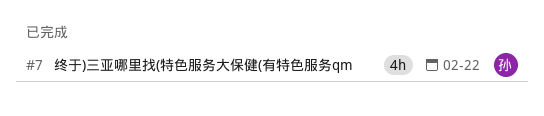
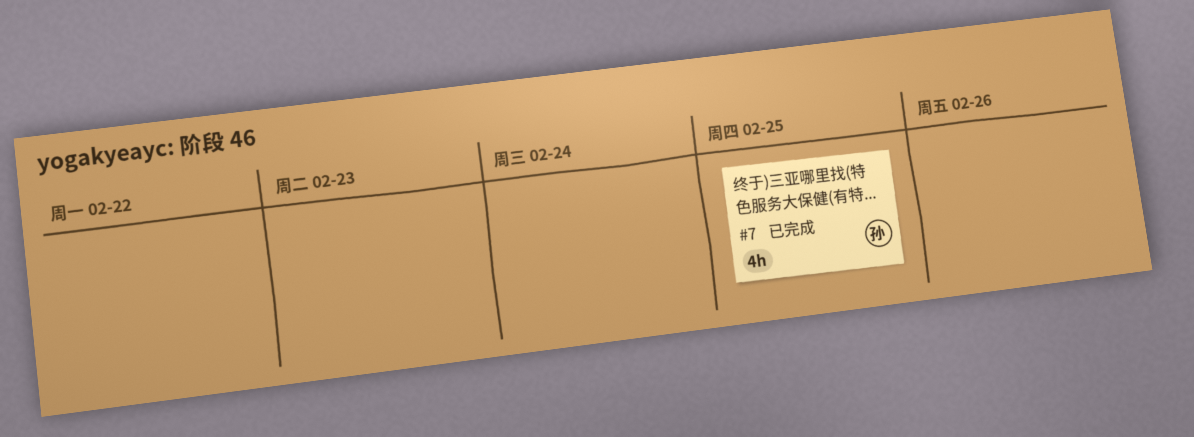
#7, due: Feb 22 -> Feb 25

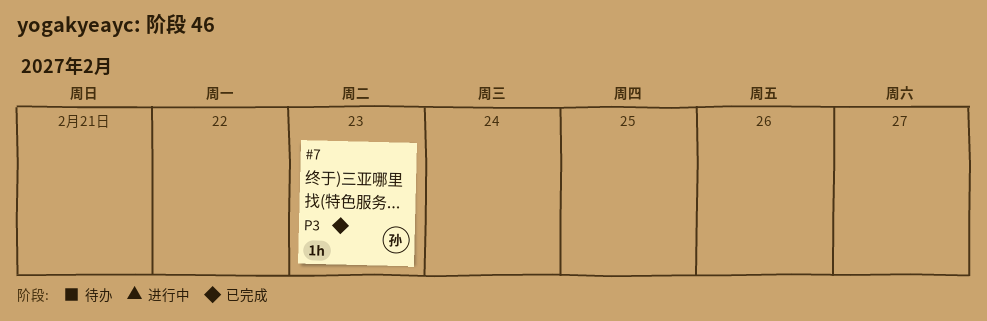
#7, estimate: 4h -> 1h
#7, due: Feb 25 -> Feb 23

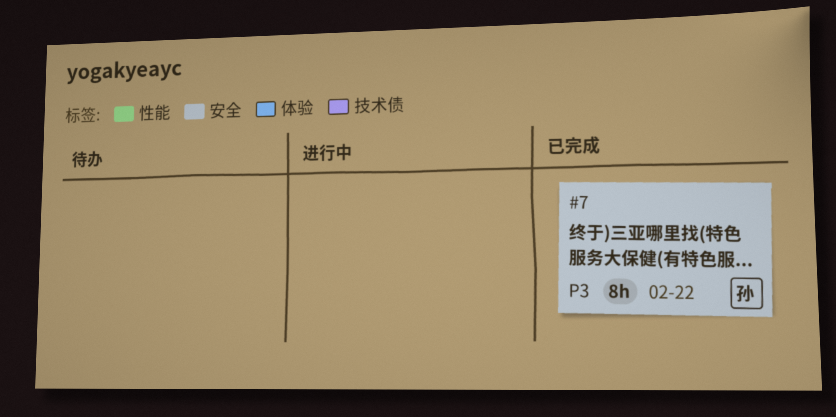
#7, estimate: 1h -> 8h
#7, due: Feb 23 -> Feb 22

